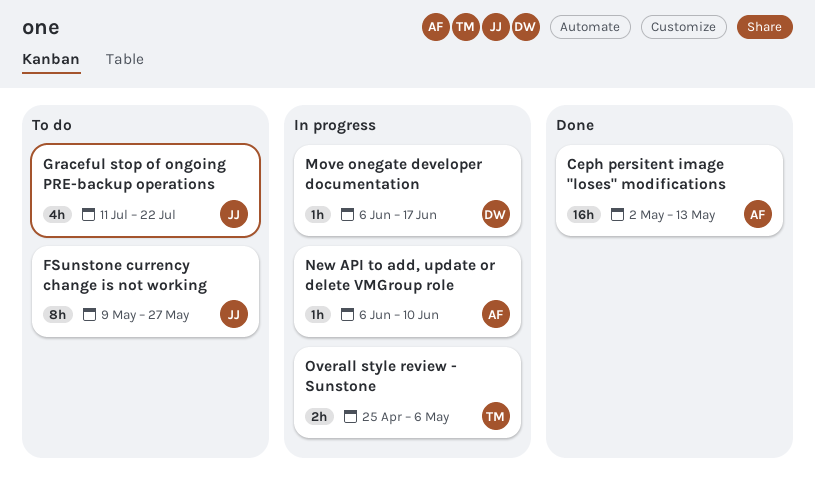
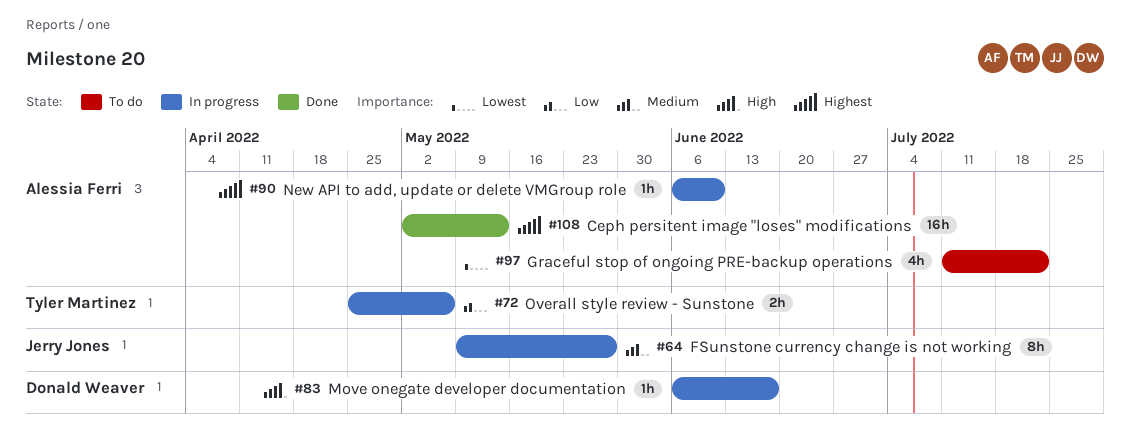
FSunstone currency change is not working, status: To do -> In progress
Graceful stop of ongoing PRE-backup operations, owner: Jerry Jones -> Alessia Ferri

